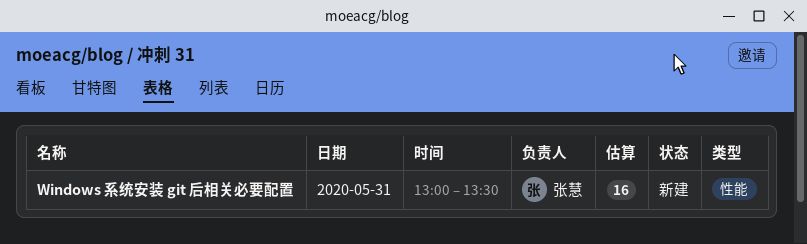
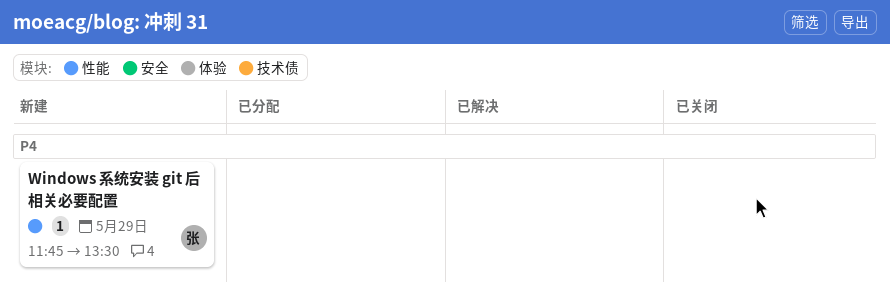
Windows 系统安装 git 后相关必要配置, estimate: 16 -> 1
Windows 系统安装 git 后相关必要配置, day: May 31 -> May 29
Windows 系统安装 git 后相关必要配置, begins: 13:00 -> 11:45

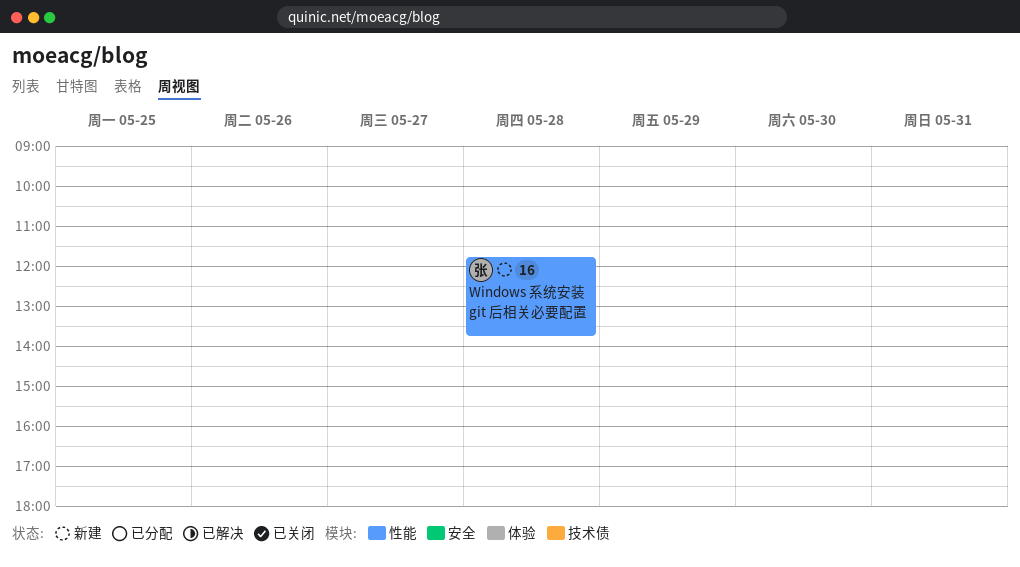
Windows 系统安装 git 后相关必要配置, estimate: 1 -> 16
Windows 系统安装 git 后相关必要配置, day: May 29 -> May 28
Windows 系统安装 git 后相关必要配置, ends: 13:30 -> 13:45

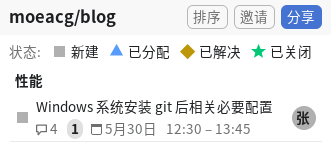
Windows 系统安装 git 后相关必要配置, estimate: 16 -> 1
Windows 系统安装 git 后相关必要配置, day: May 28 -> May 30
Windows 系统安装 git 后相关必要配置, begins: 11:45 -> 12:30

